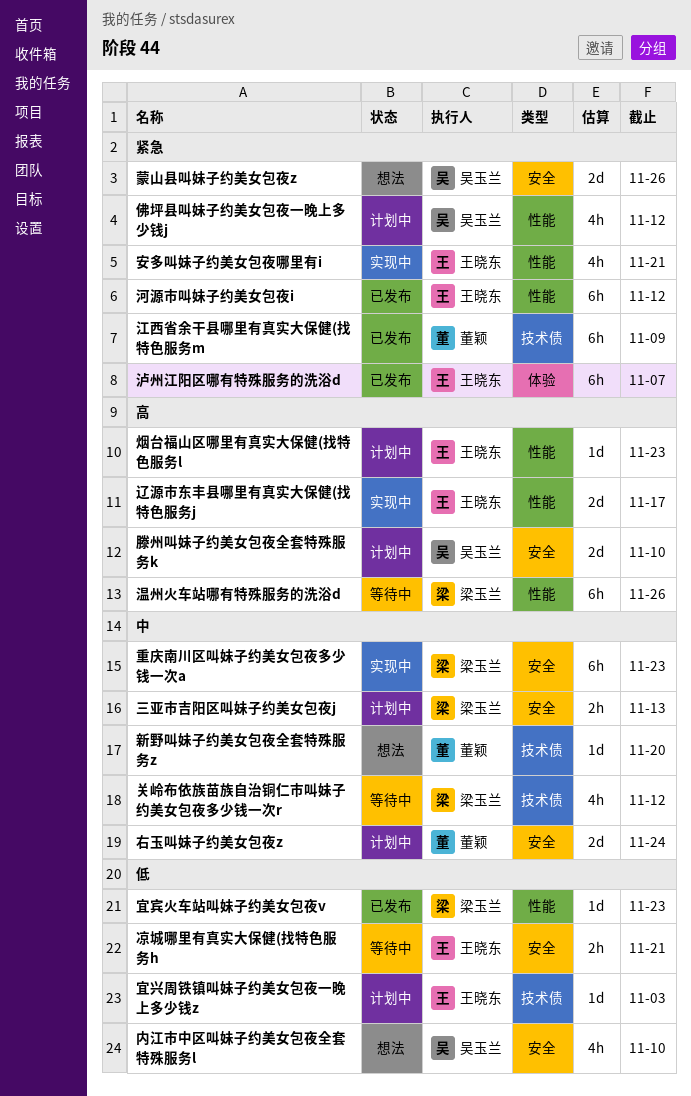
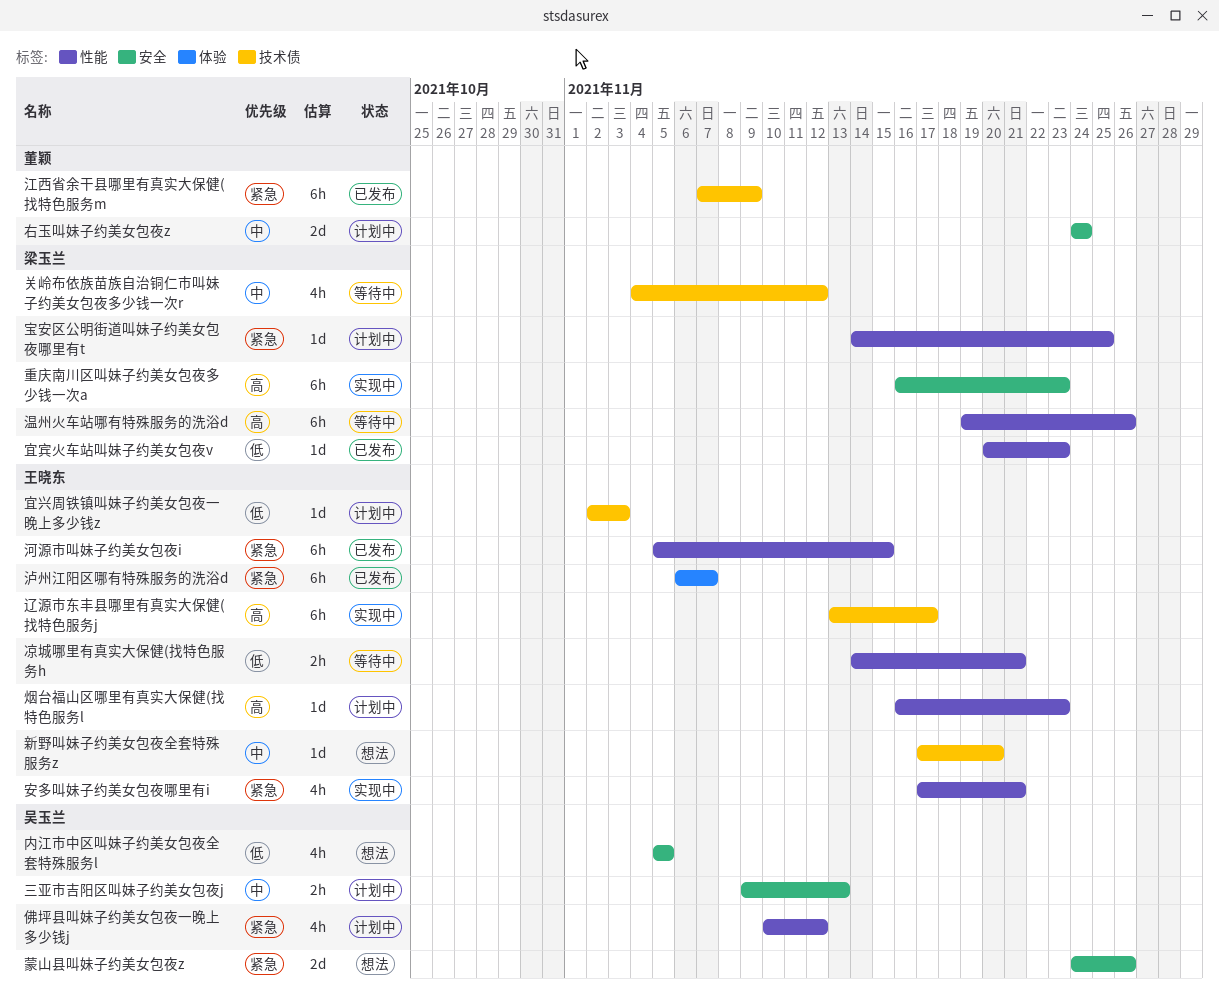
三亚市吉阳区叫妹子约美女包夜j, owner: 梁玉兰 -> 吴玉兰
内江市中区叫妹子约美女包夜全套特殊服务l, due: Nov 10 -> Nov 5
凉城哪里有真实大保健(找特色服务h, label: 安全 -> 性能
宝安区公明街道叫妹子约美女包夜哪里有t: none -> present
新野叫妹子约美女包夜全套特殊服务z, owner: 董颖 -> 王晓东
河源市叫妹子约美女包夜i, due: Nov 12 -> Nov 15
滕州叫妹子约美女包夜全套特殊服务k: present -> none
辽源市东丰县哪里有真实大保健(找特色服务j, label: 性能 -> 技术债
辽源市东丰县哪里有真实大保健(找特色服务j, estimate: 2d -> 6h
重庆南川区叫妹子约美女包夜多少钱一次a, priority: 中 -> 高

